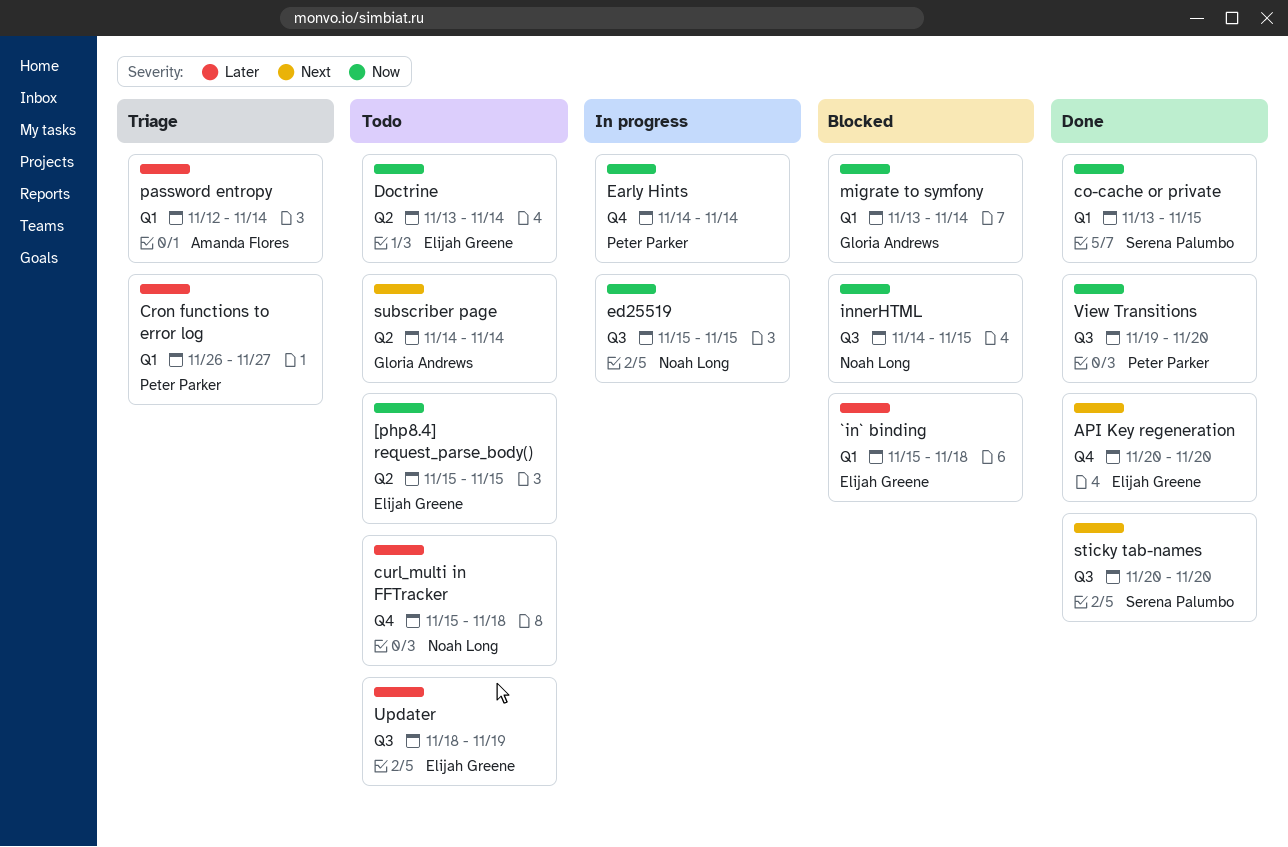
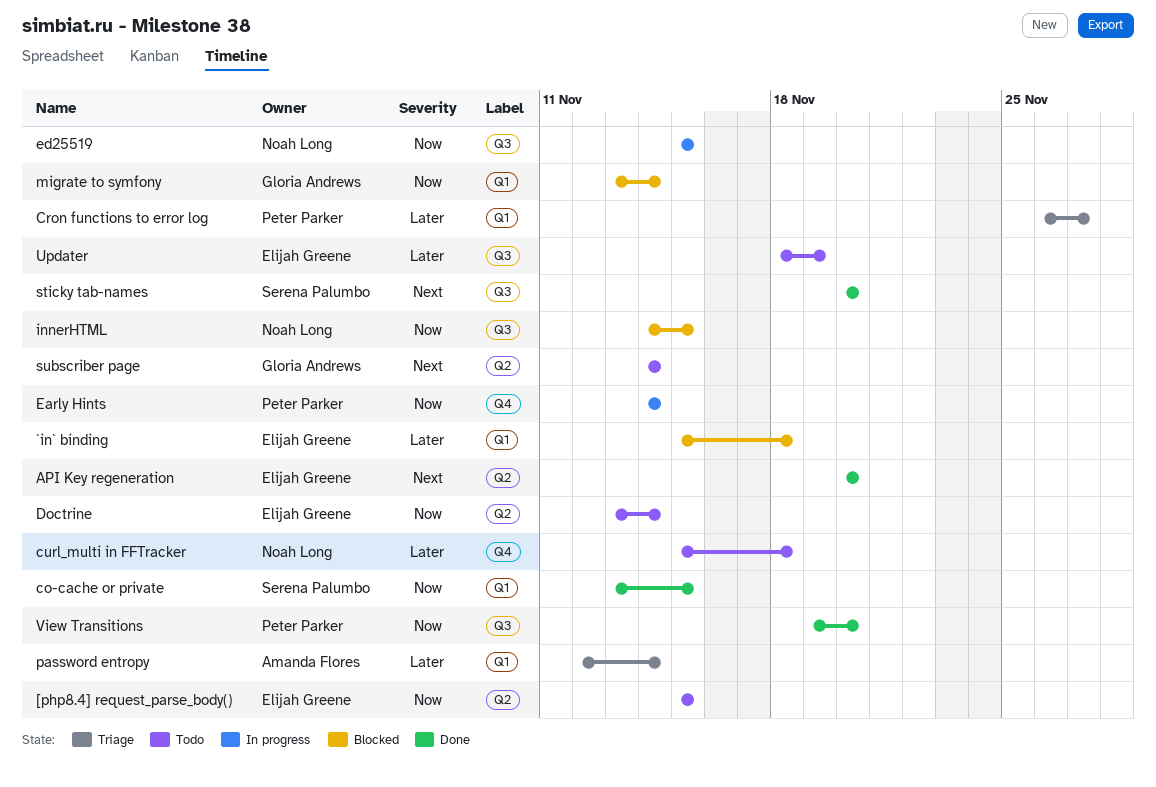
API Key regeneration, label: Q4 -> Q2

